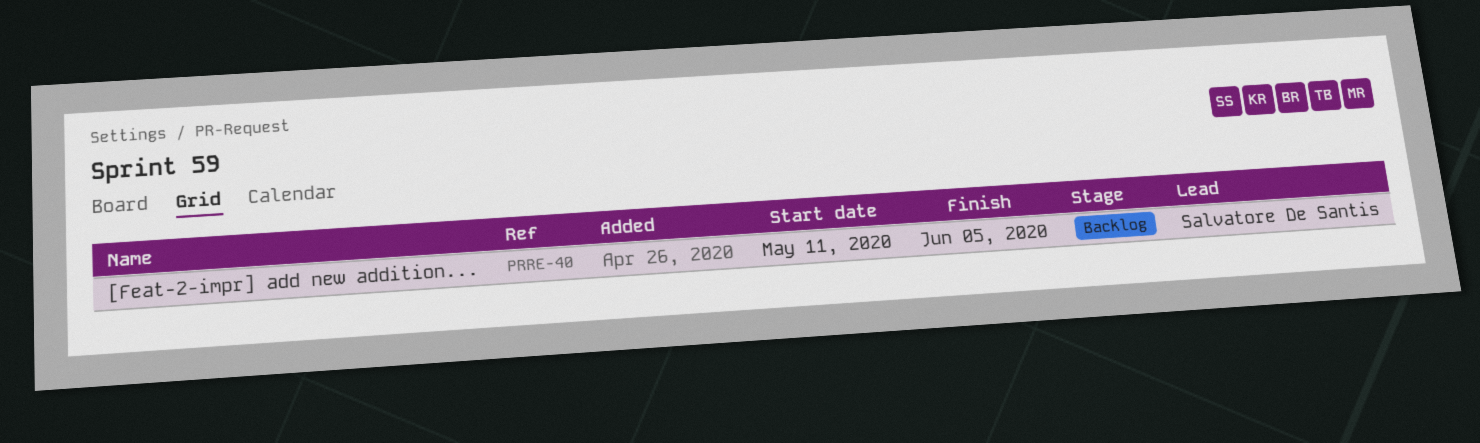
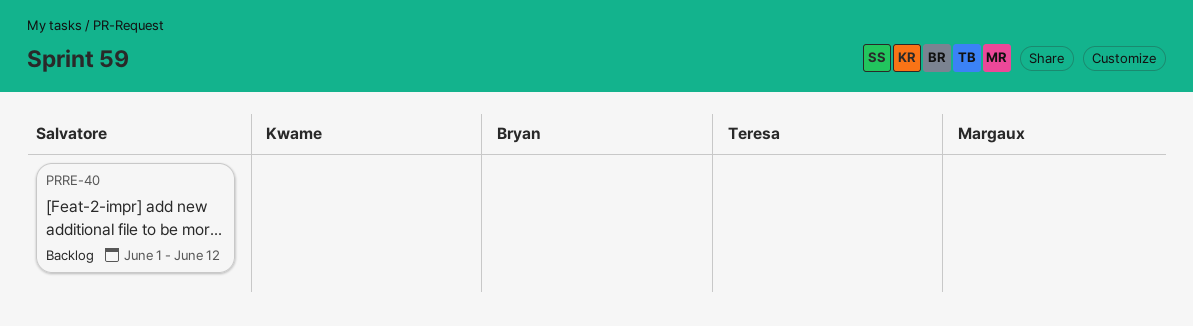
PRRE-40, start: May 11 -> Jun 1
PRRE-40, due: Jun 5 -> Jun 12

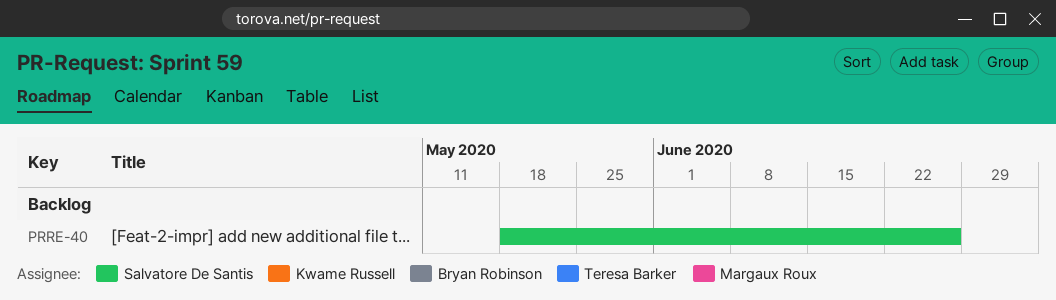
PRRE-40, start: Jun 1 -> May 18
PRRE-40, due: Jun 12 -> Jun 26

